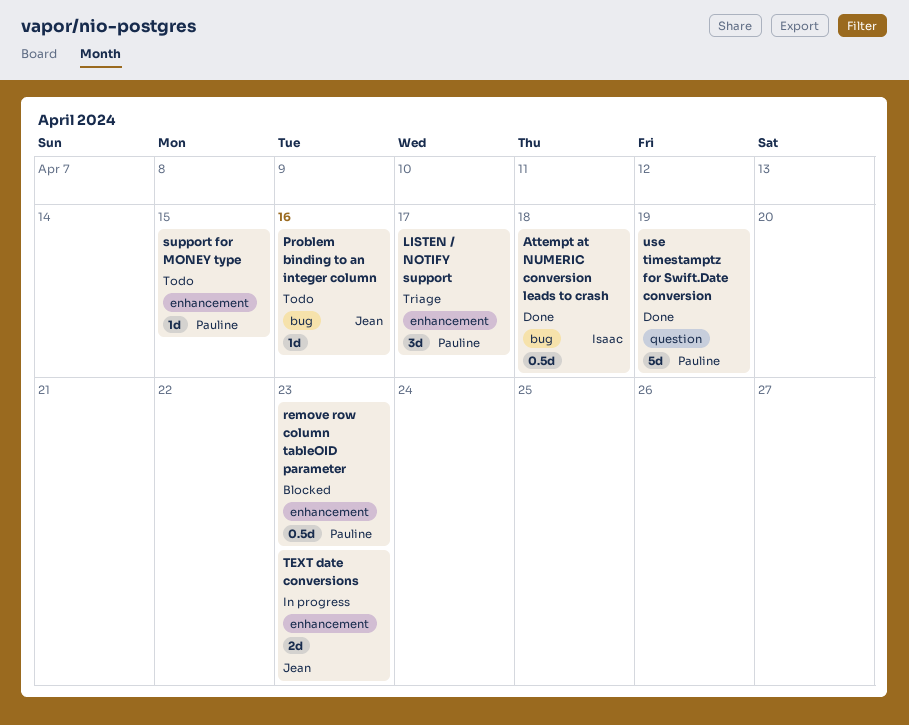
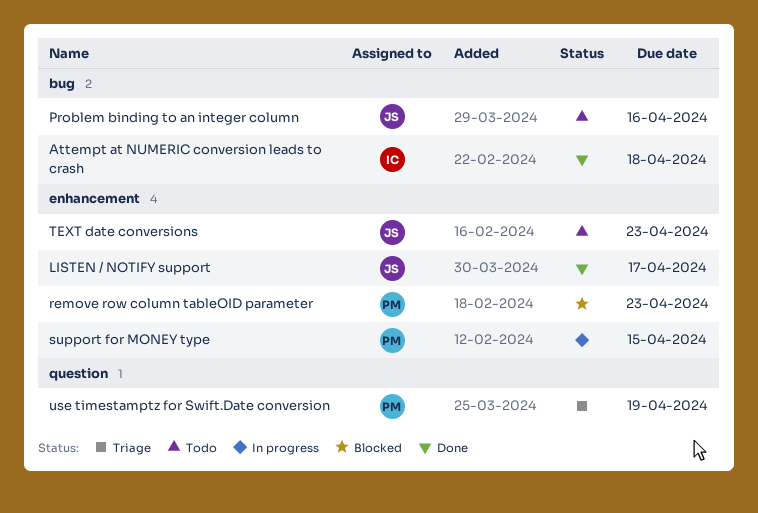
LISTEN / NOTIFY support, status: Triage -> Done
LISTEN / NOTIFY support, owner: Pauline -> Jean
support for MONEY type, status: Todo -> In progress
TEXT date conversions, status: In progress -> Todo
use timestamptz for Swift.Date conversion, status: Done -> Triage

